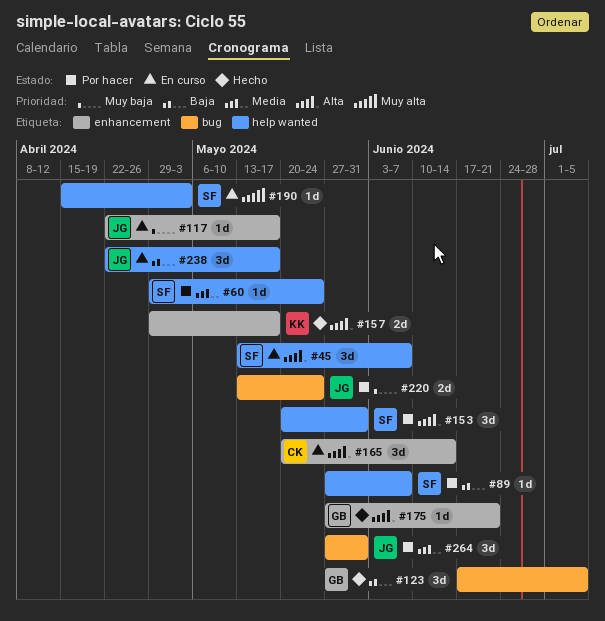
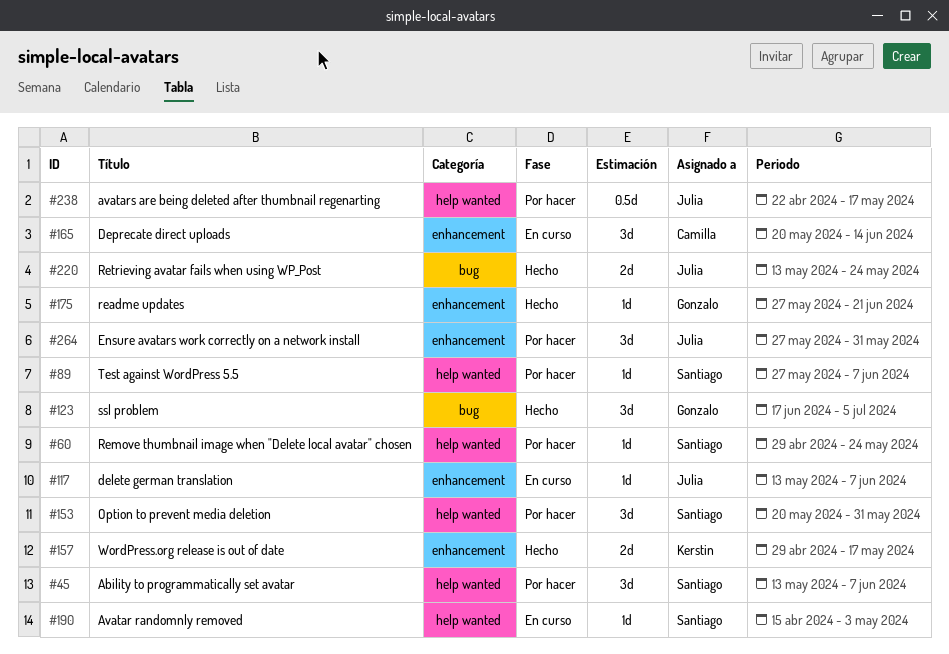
#45, status: En curso -> Por hacer
#117, start: Apr 22 -> May 13
#117, due: May 17 -> Jun 7
#220, status: Por hacer -> Hecho
#238, status: En curso -> Por hacer
#238, estimate: 3d -> 0.5d
#264, label: bug -> enhancement

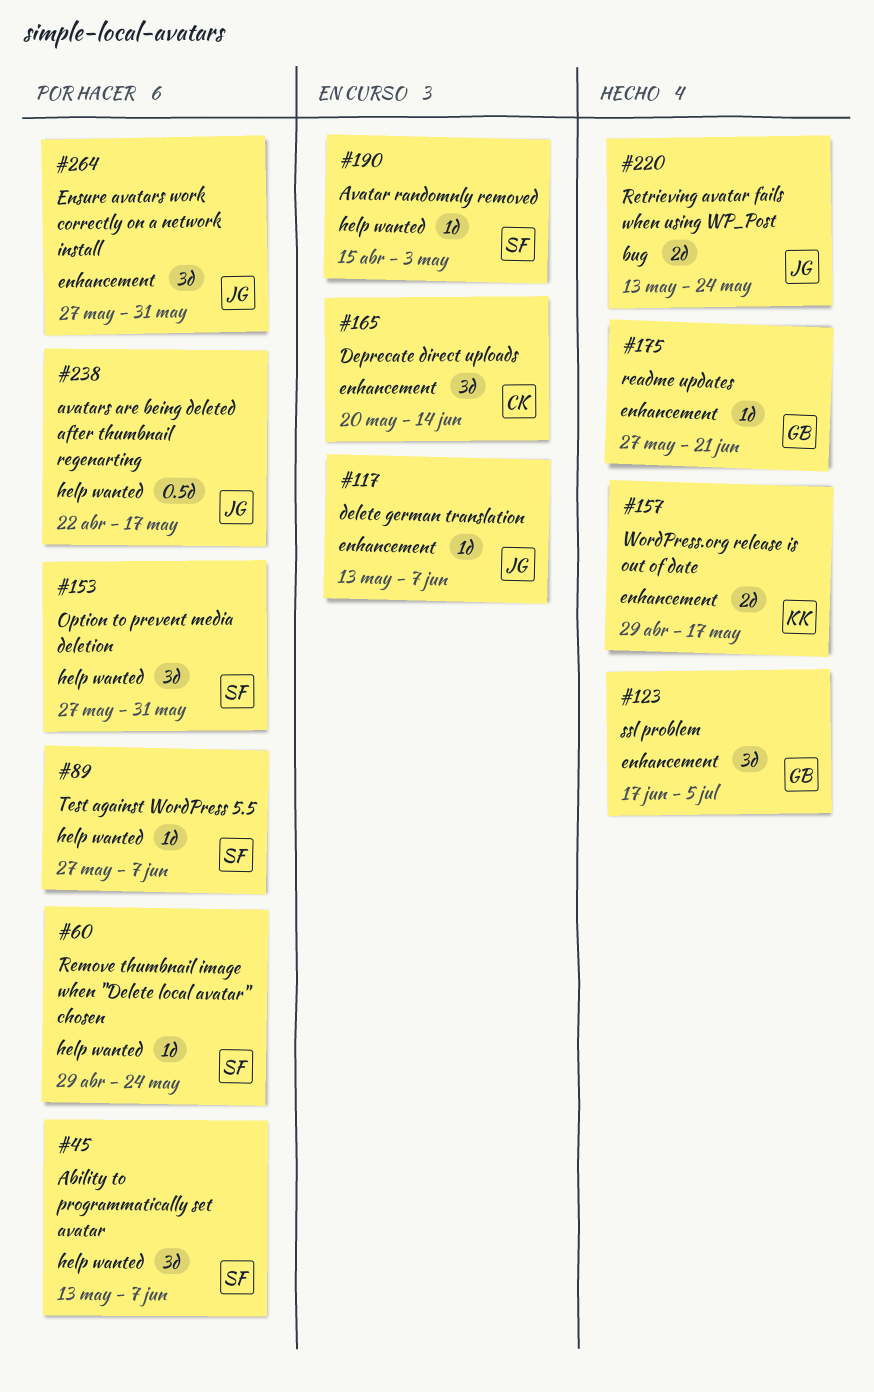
#123, label: bug -> enhancement
#153, start: May 20 -> May 27

